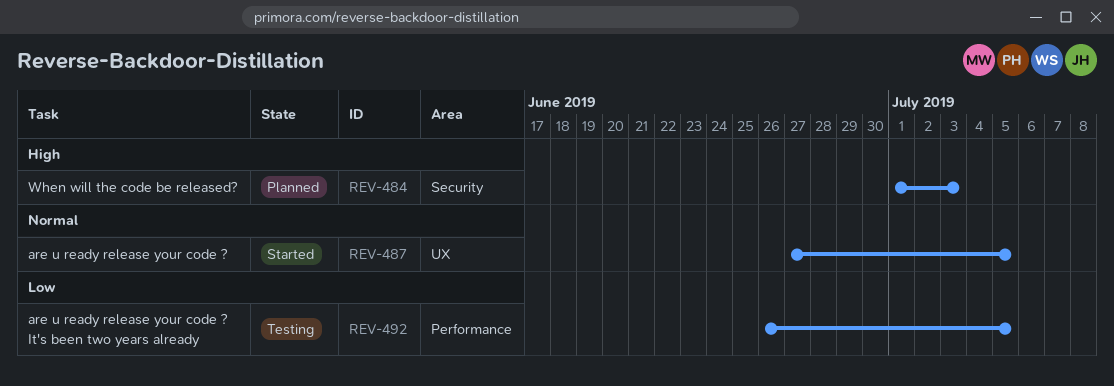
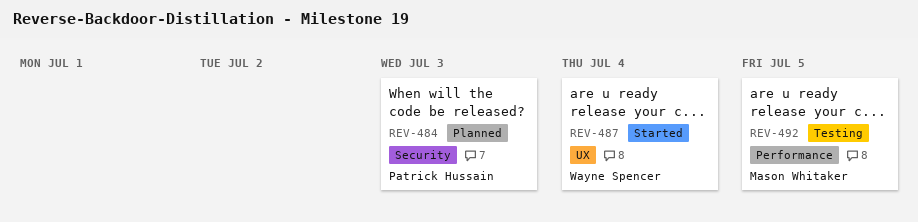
REV-487, due: Jul 5 -> Jul 4

